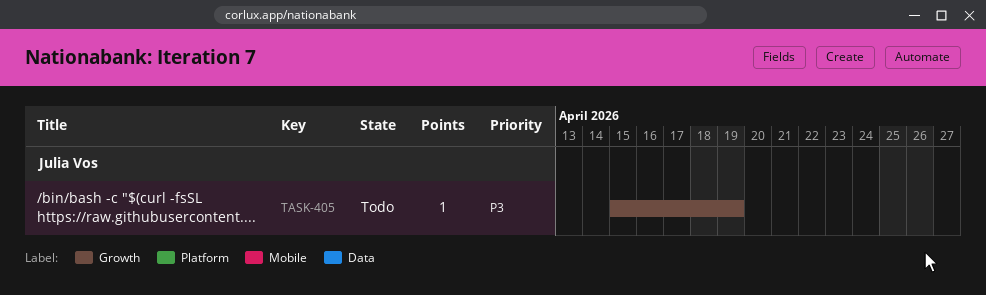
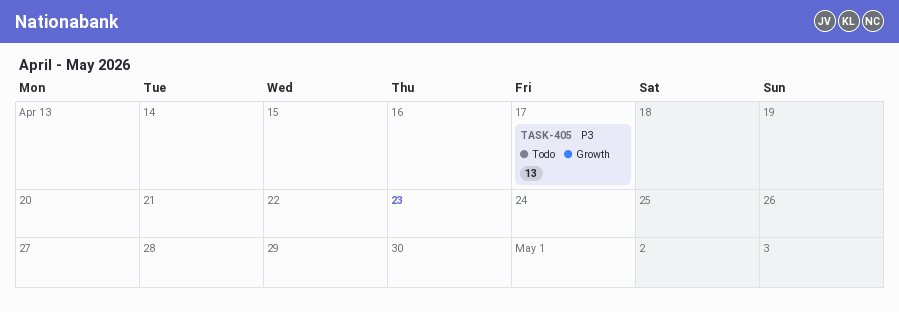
TASK-405, estimate: 1 -> 13
TASK-405, due: Apr 19 -> Apr 17

